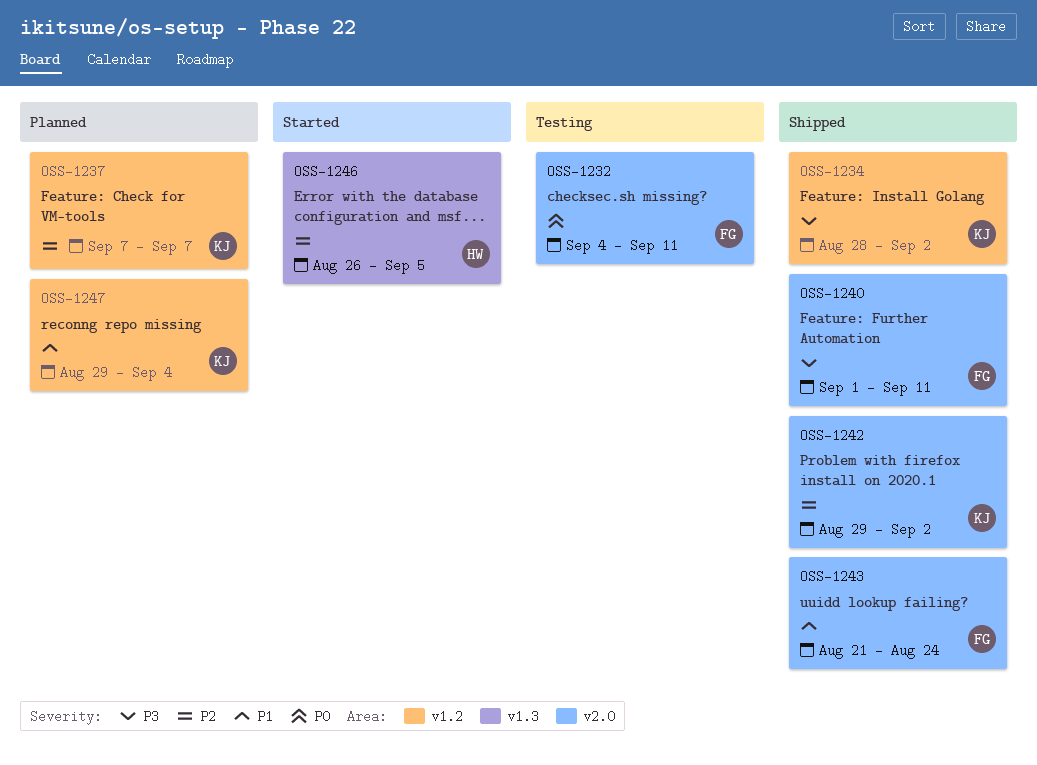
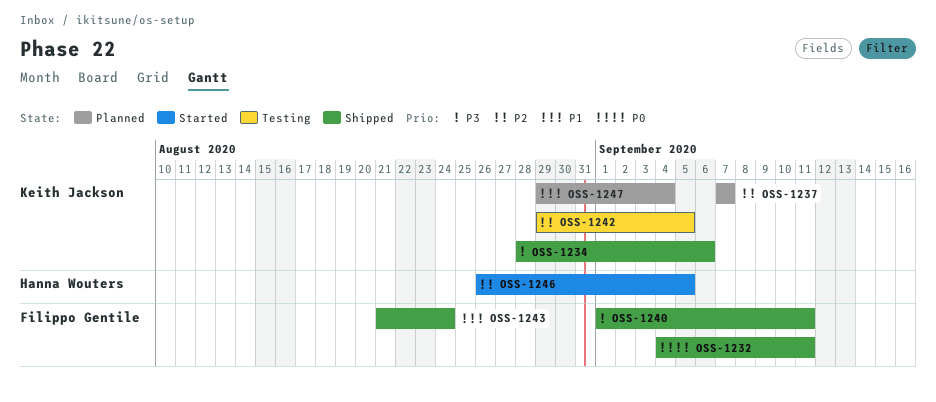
OSS-1232, status: Testing -> Shipped
OSS-1234, due: Sep 2 -> Sep 6
OSS-1242, status: Shipped -> Testing
OSS-1242, due: Sep 2 -> Sep 5

